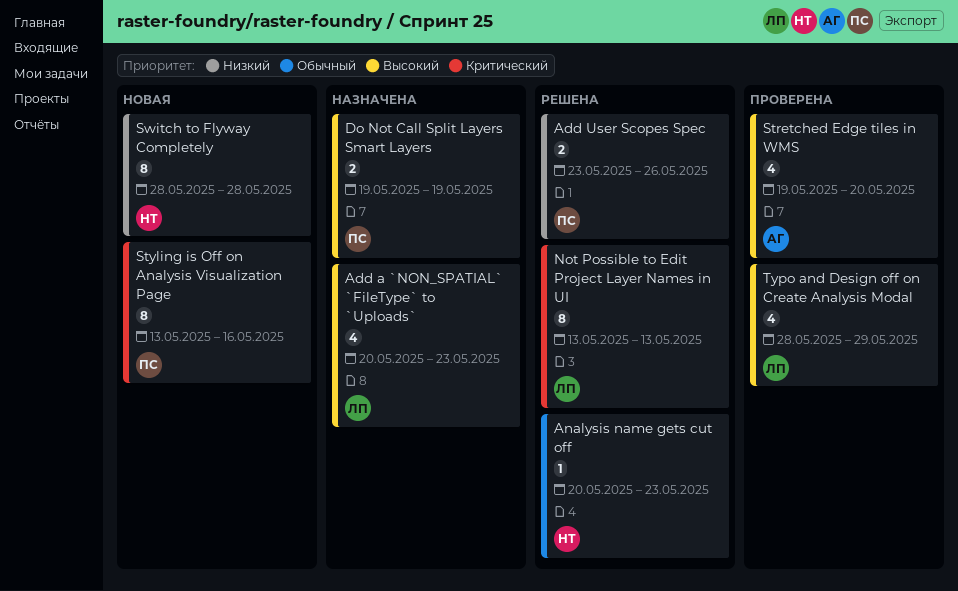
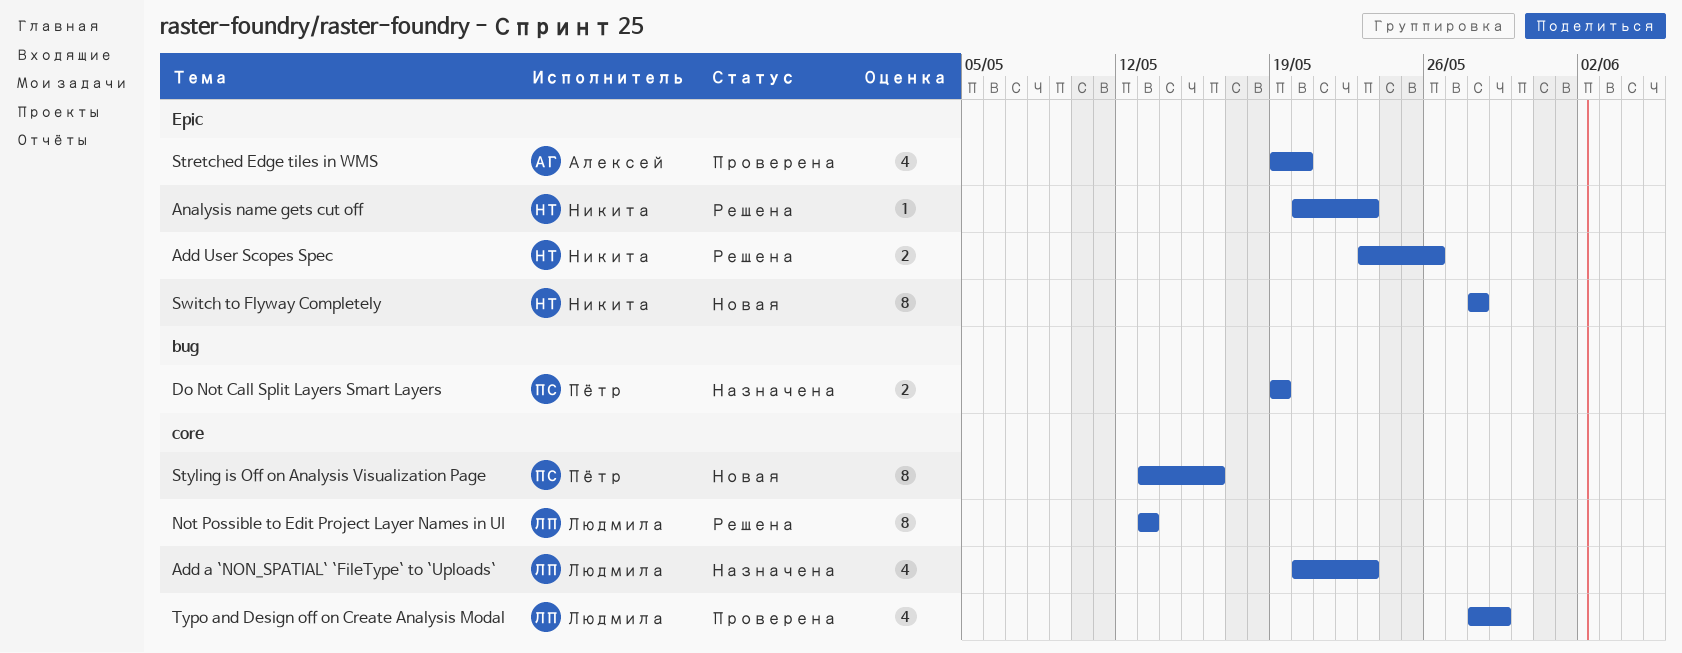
Add User Scopes Spec, owner: Пётр -> Никита

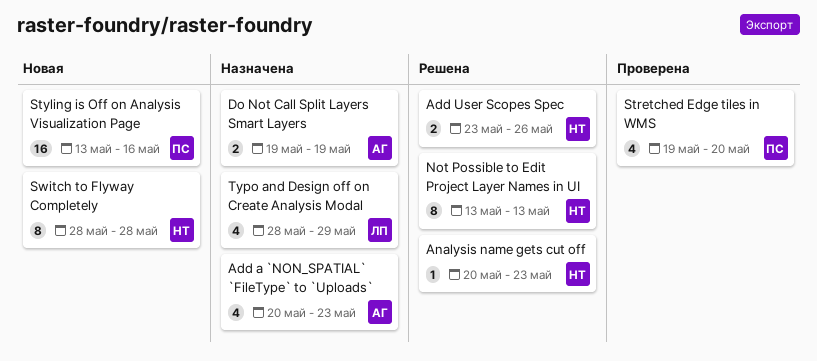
Add a `NON_SPATIAL` `FileType` to `Uploads`, owner: Людмила -> Алексей
Do Not Call Split Layers Smart Layers, owner: Пётр -> Алексей
Not Possible to Edit Project Layer Names in UI, owner: Людмила -> Никита
Stretched Edge tiles in WMS, owner: Алексей -> Пётр
Styling is Off on Analysis Visualization Page, estimate: 8 -> 16
Typo and Design off on Create Analysis Modal, status: Проверена -> Назначена

